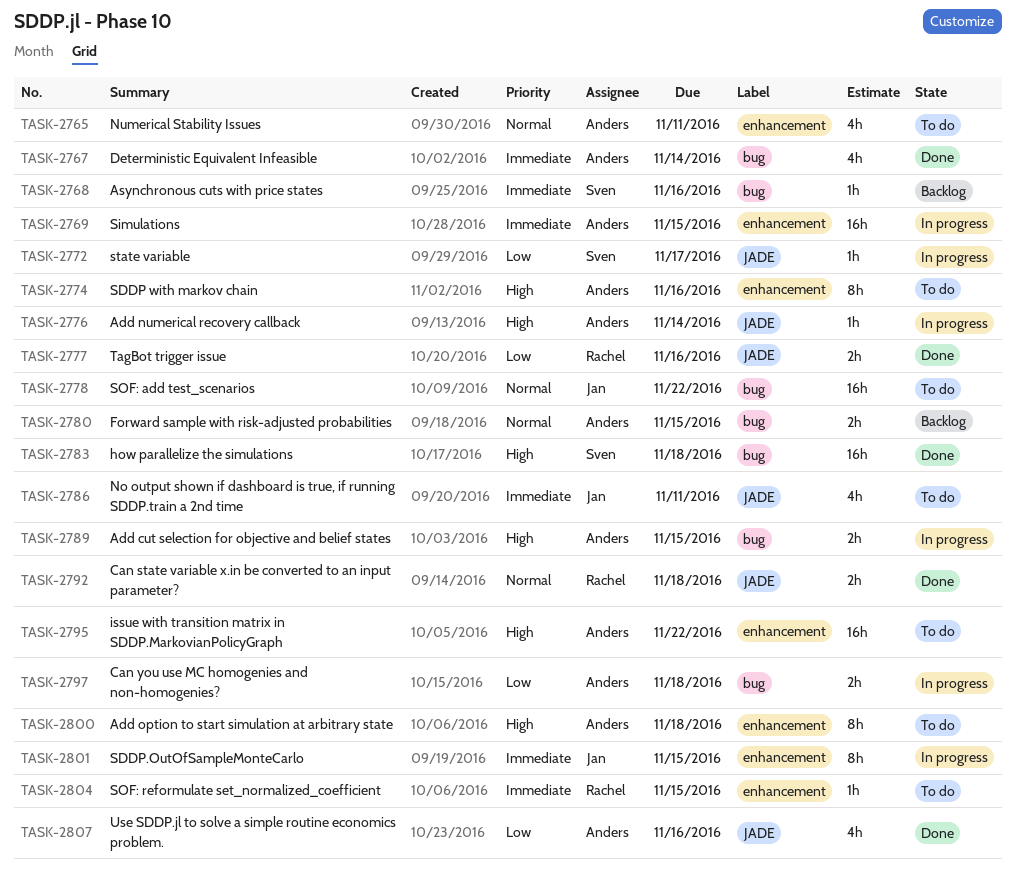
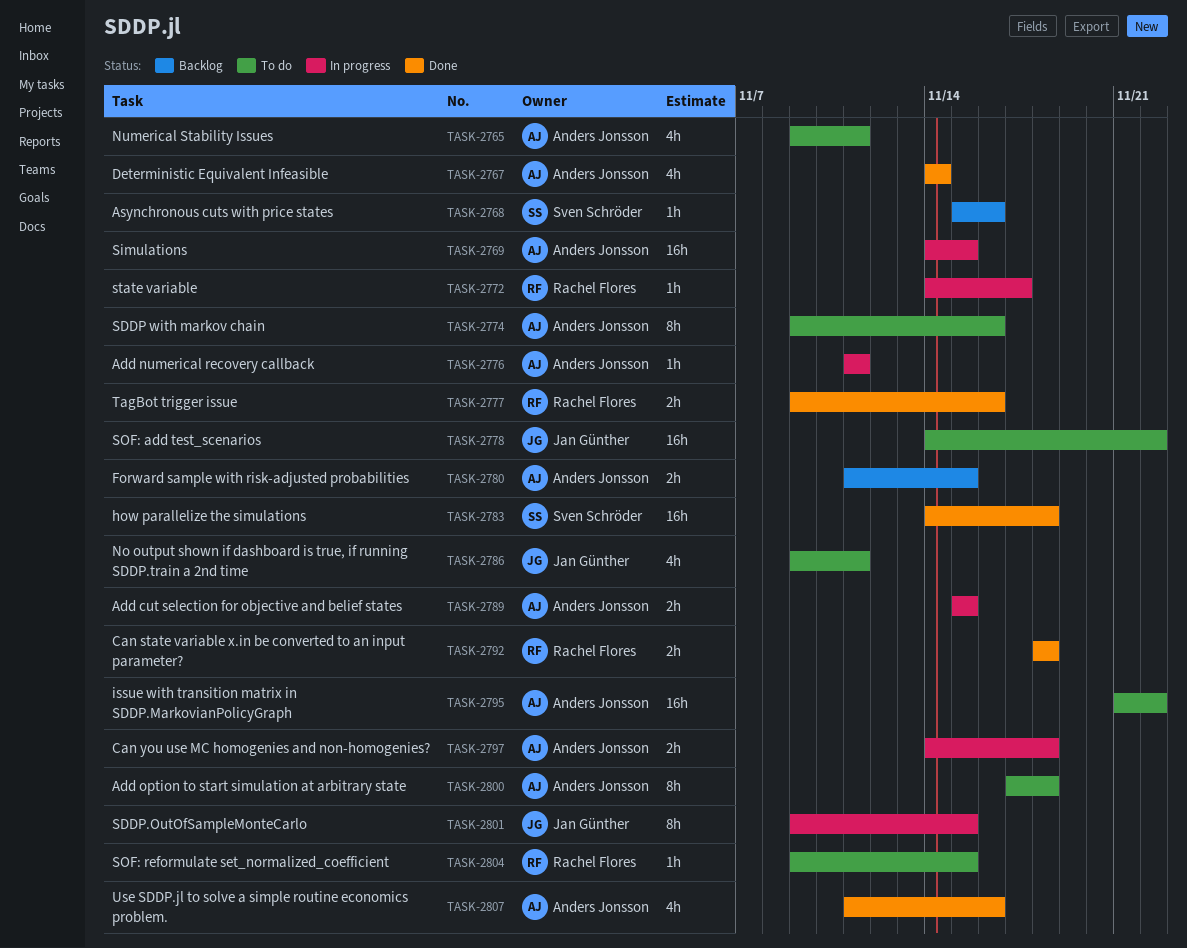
TASK-2772, owner: Sven Schröder -> Rachel Flores
TASK-2776, due: Nov 14 -> Nov 11

